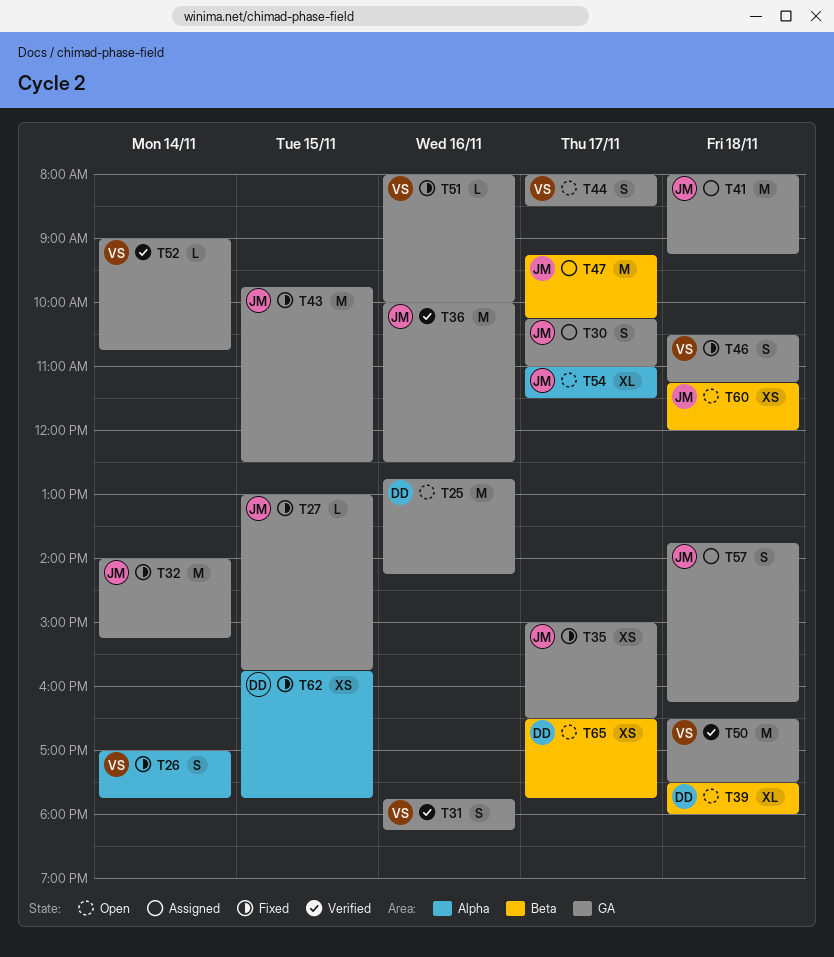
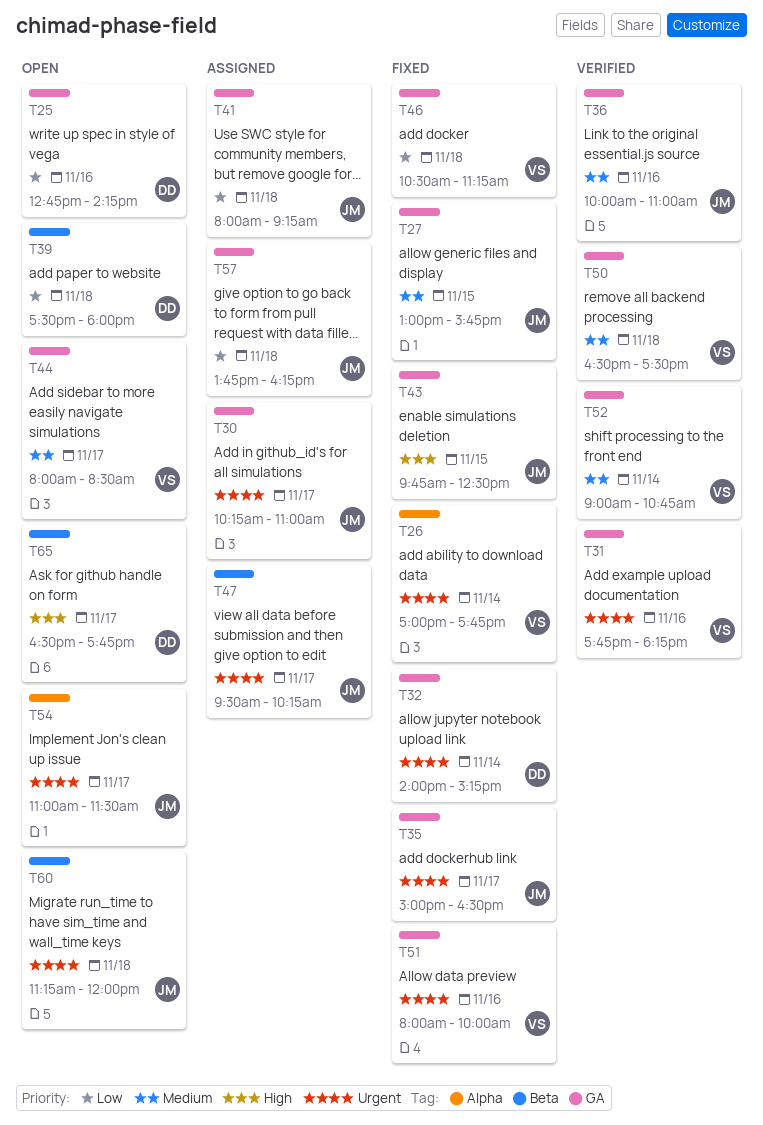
T32, owner: JM -> DD
T36, ends: 12:30 -> 11:00
T47, begins: 09:15 -> 09:30
T62: present -> none

